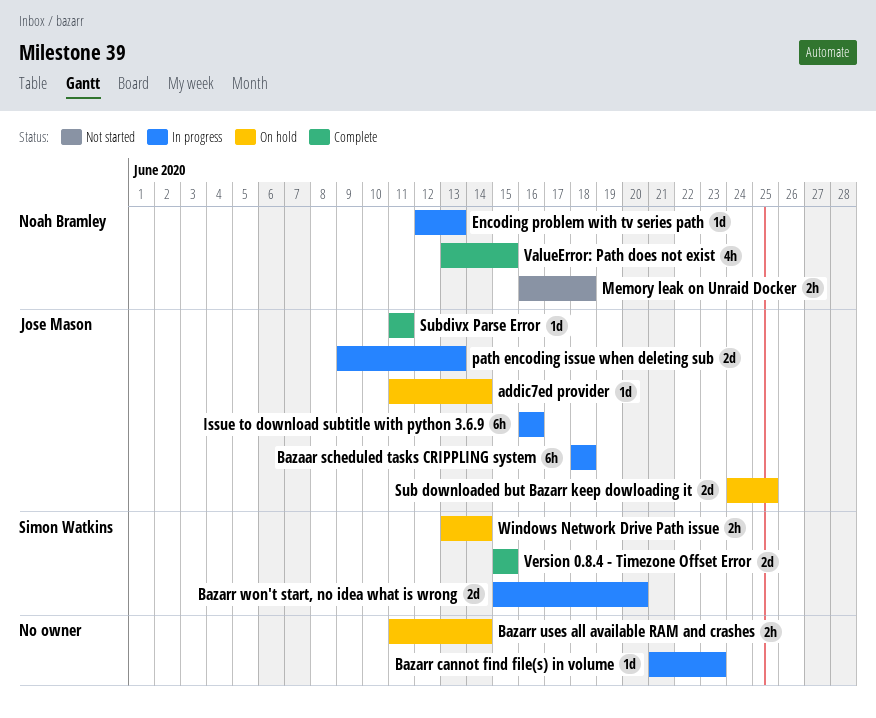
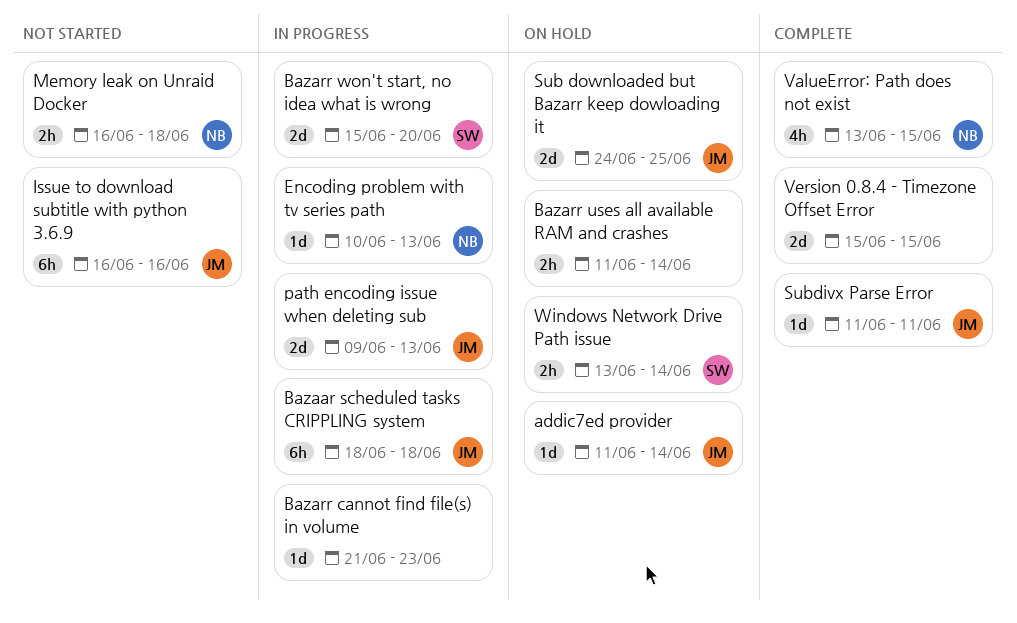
Encoding problem with tv series path, start: Jun 12 -> Jun 10
Issue to download subtitle with python 3.6.9, status: In progress -> Not started
Version 0.8.4 - Timezone Offset Error, owner: Simon Watkins -> none

